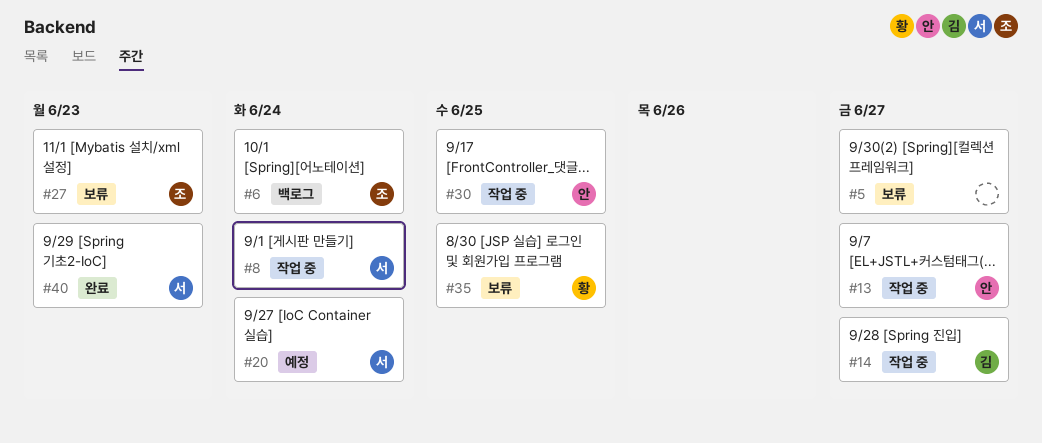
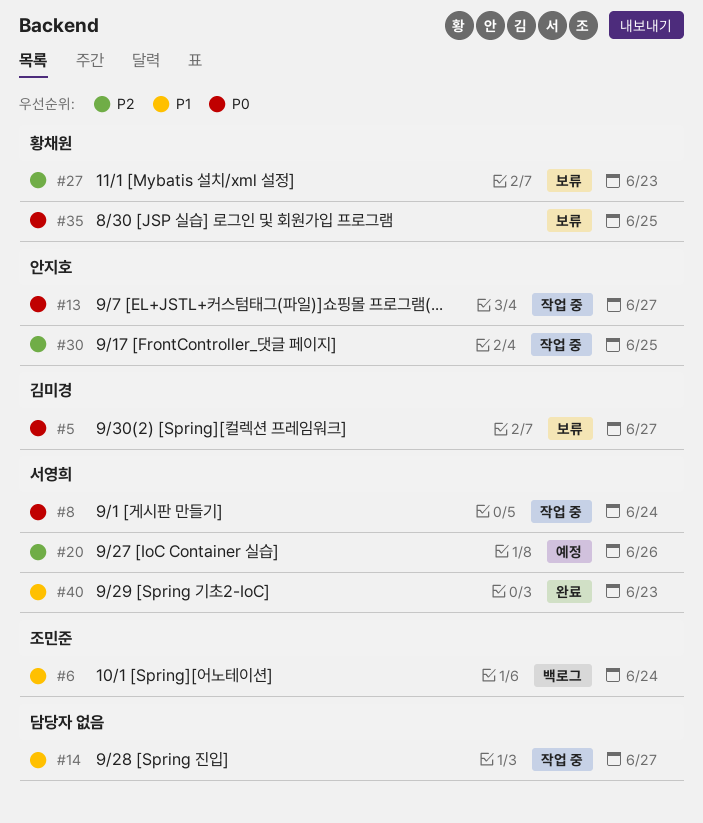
#5, owner: none -> 김미경
#14, owner: 김미경 -> none
#20, due: Jun 24 -> Jun 26
#27, owner: 조민준 -> 황채원

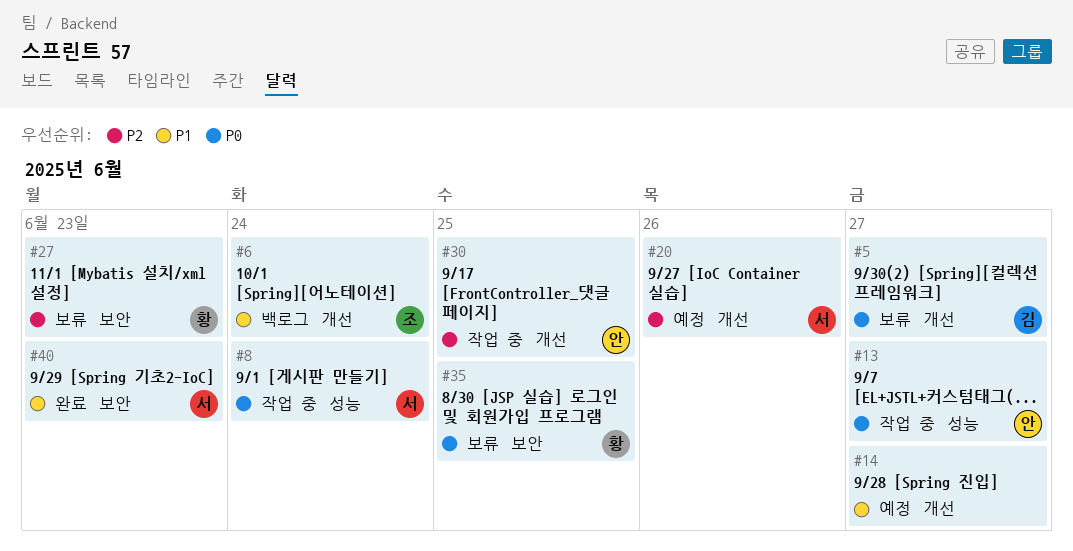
#14, status: 작업 중 -> 예정

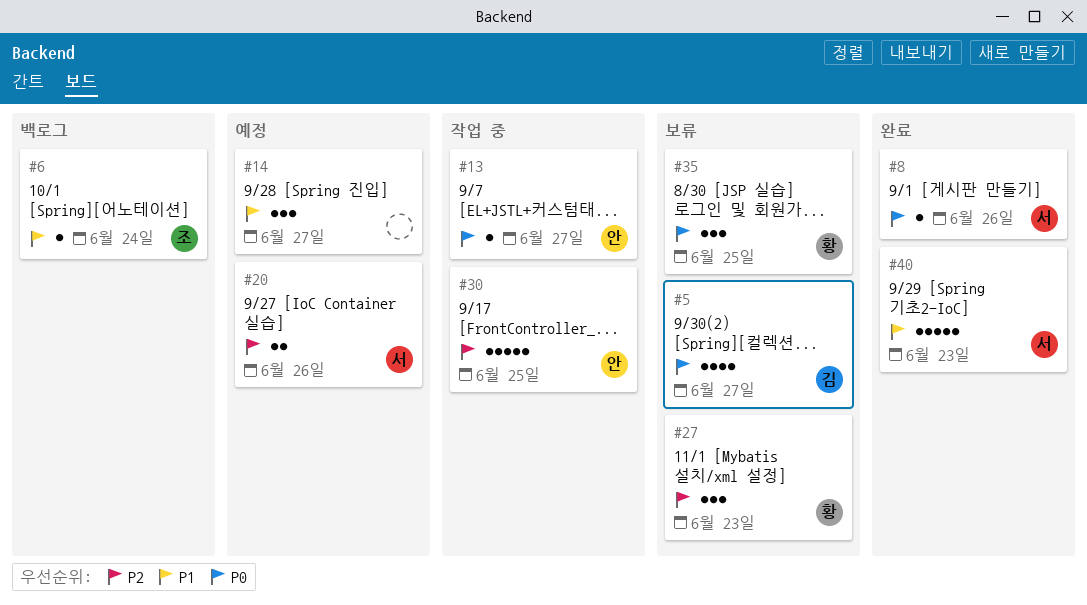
#8, status: 작업 중 -> 완료
#8, due: Jun 24 -> Jun 26

